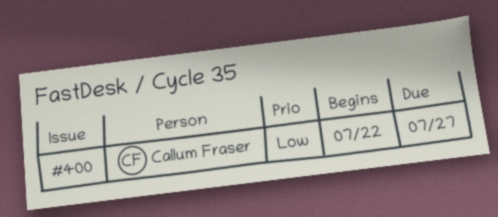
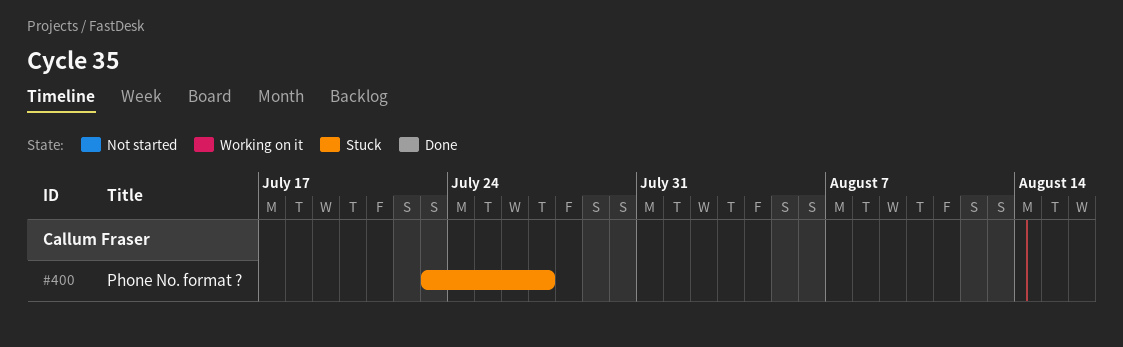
#400, start: Jul 22 -> Jul 23

